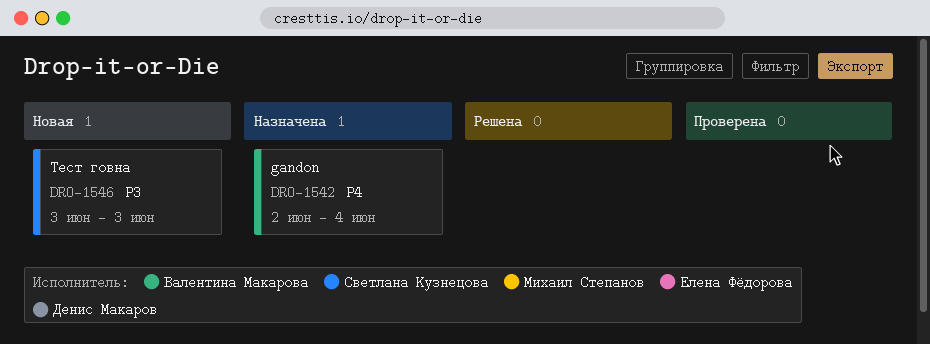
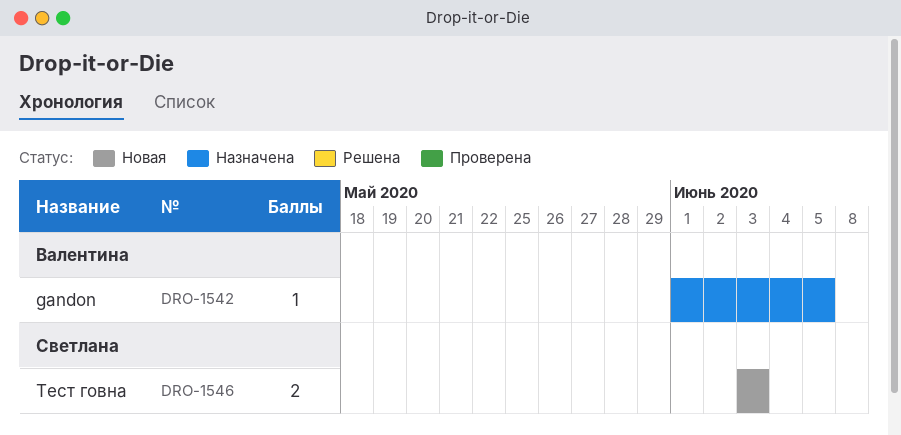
DRO-1542, start: Jun 2 -> Jun 1
DRO-1542, due: Jun 4 -> Jun 5

